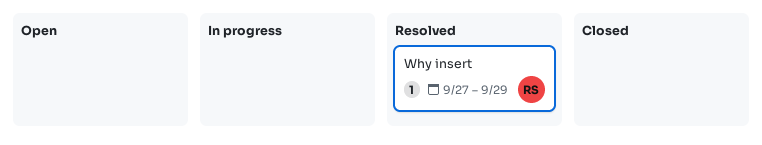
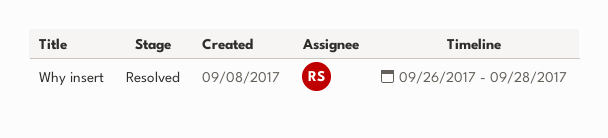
Why insert, start: Sep 27 -> Sep 26
Why insert, due: Sep 29 -> Sep 28

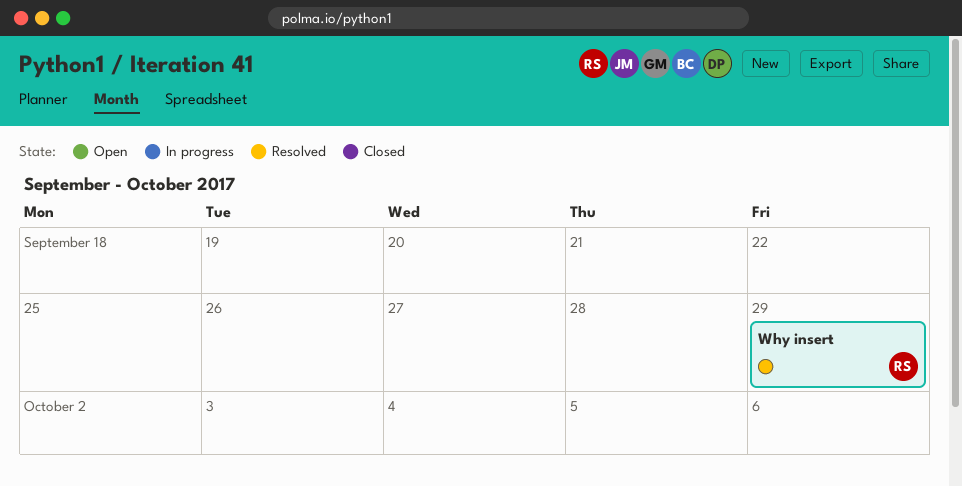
Why insert, due: Sep 28 -> Sep 29

